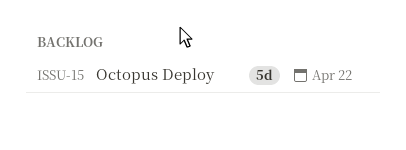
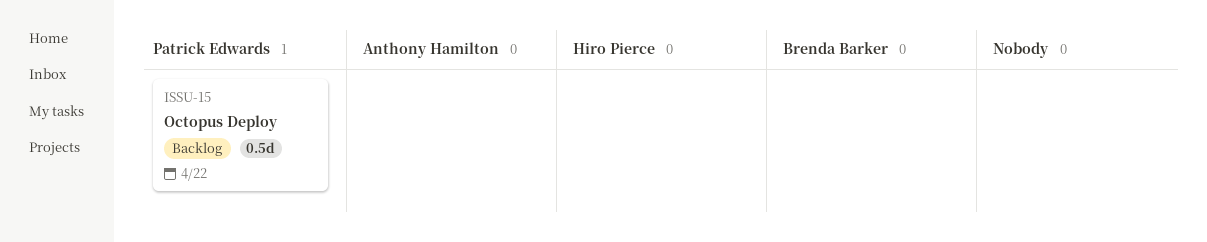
ISSU-15, estimate: 5d -> 0.5d

